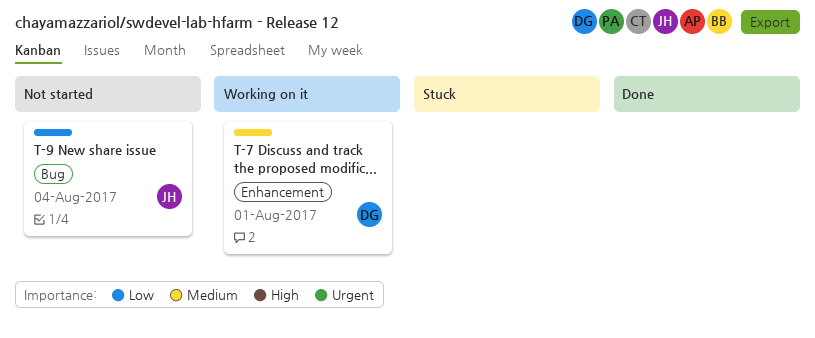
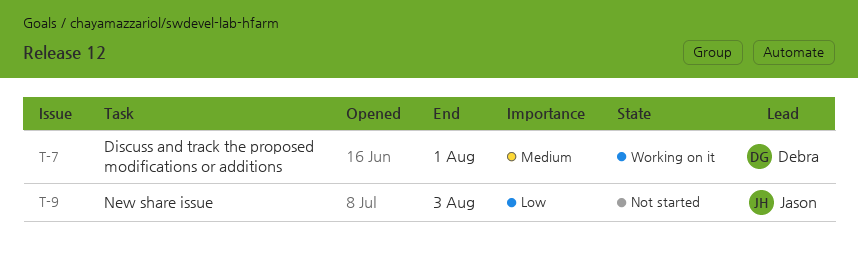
T-9, due: Aug 4 -> Aug 3

